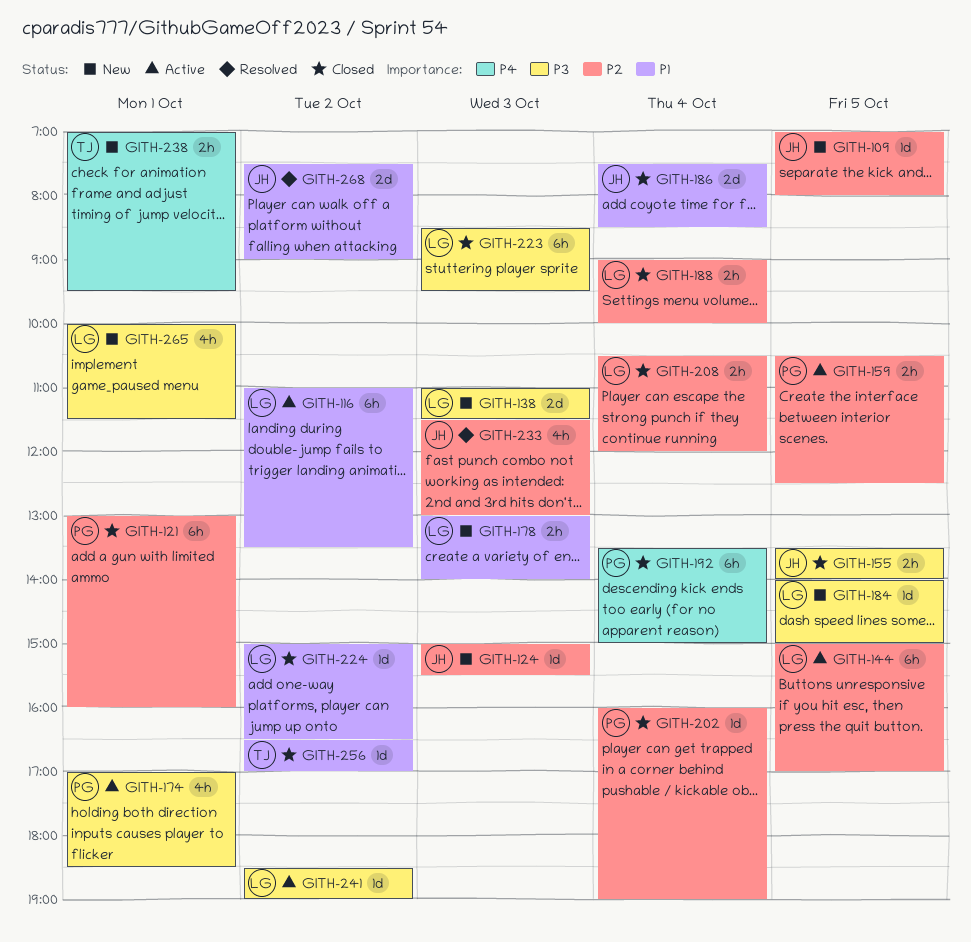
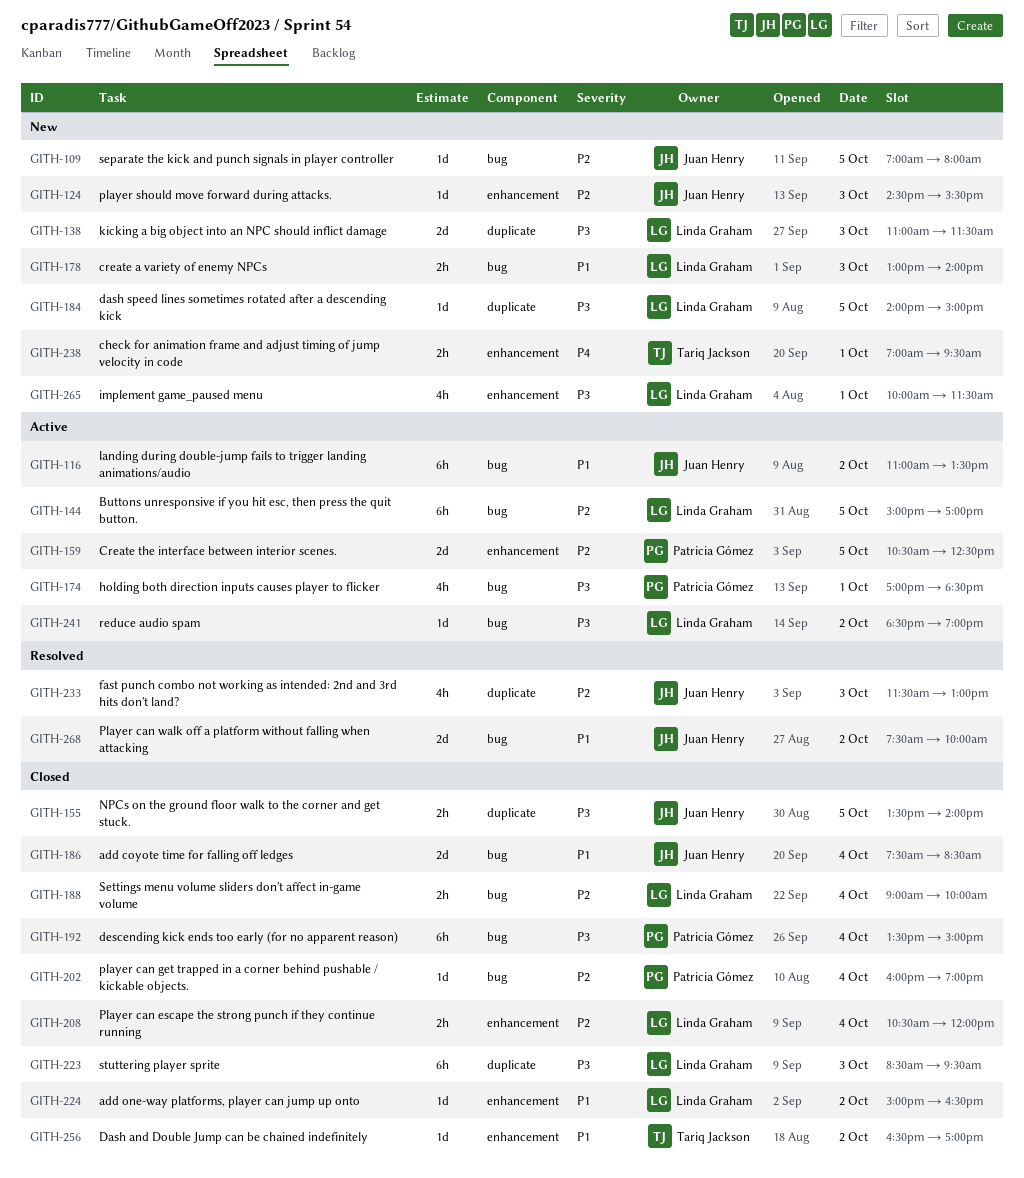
GITH-116, owner: Linda Graham -> Juan Henry
GITH-121: present -> none
GITH-124, begins: 15:00 -> 14:30
GITH-159, estimate: 2h -> 2d
GITH-192, priority: P4 -> P3
GITH-268, ends: 09:00 -> 10:00

